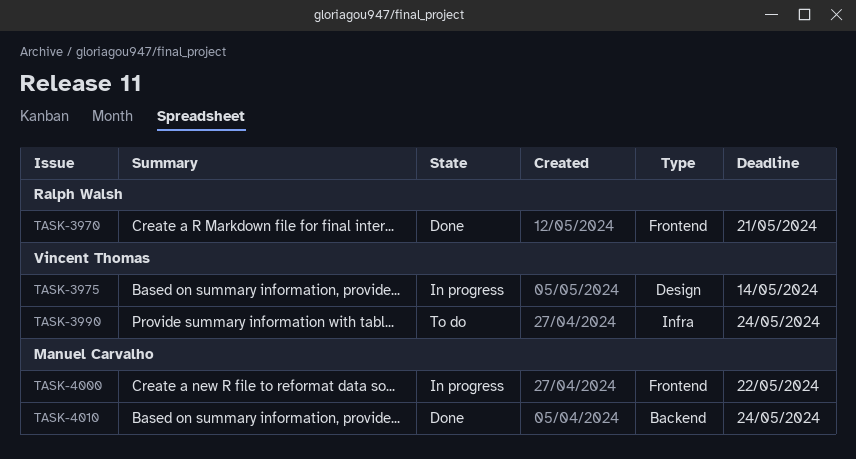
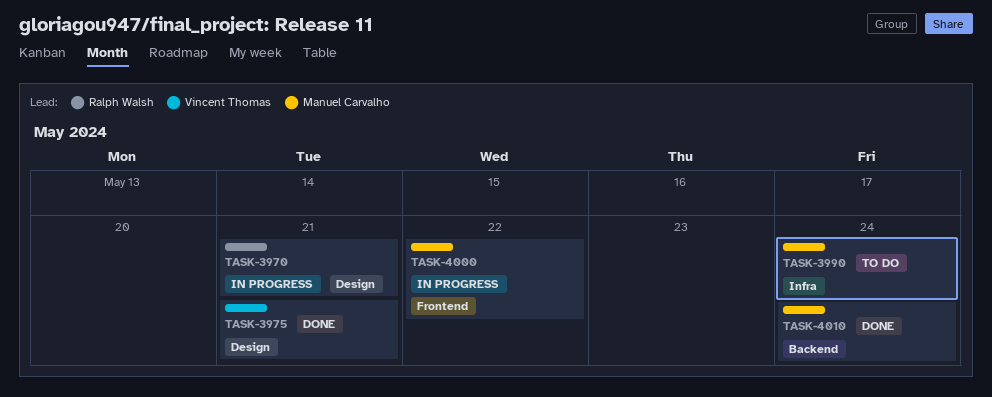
TASK-3970, status: Done -> In progress
TASK-3970, label: Frontend -> Design
TASK-3975, status: In progress -> Done
TASK-3975, due: May 14 -> May 21
TASK-3990, owner: Vincent Thomas -> Manuel Carvalho

